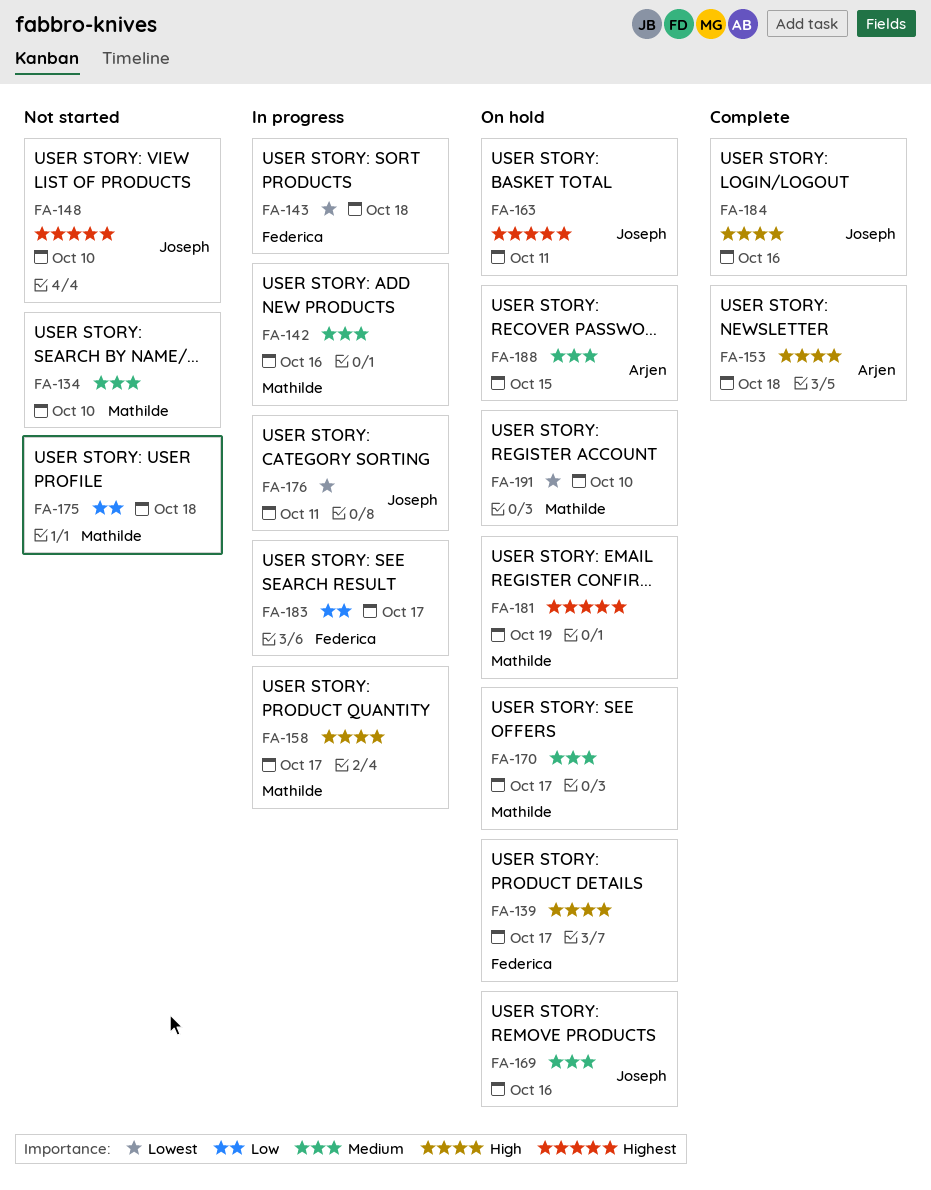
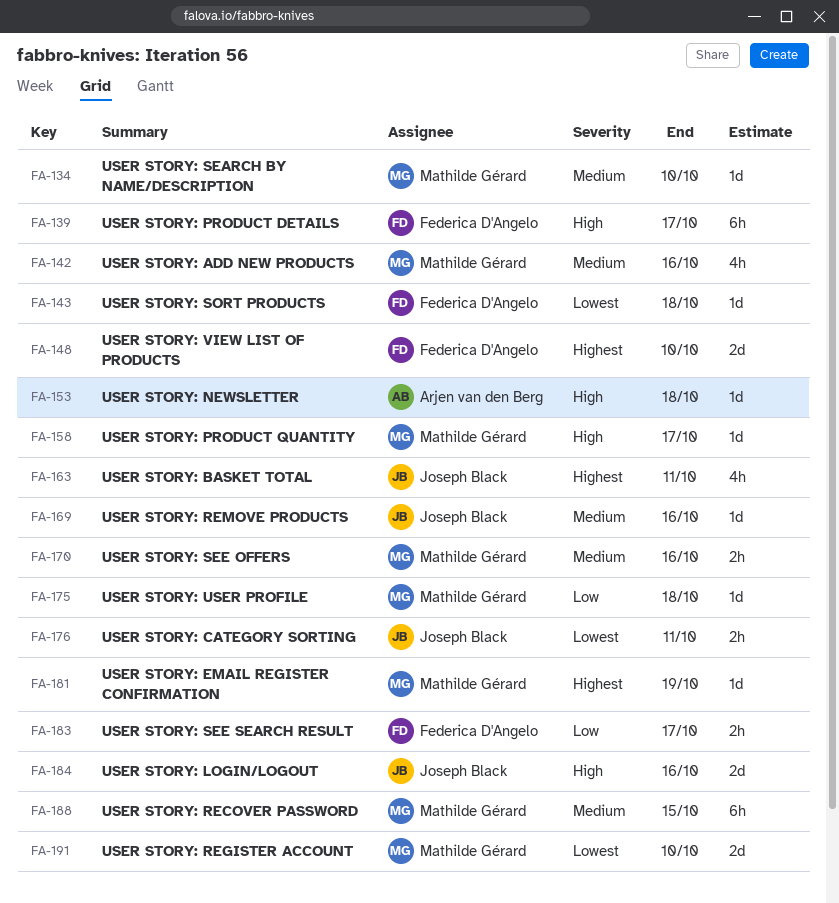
FA-148, owner: Joseph Black -> Federica D'Angelo
FA-170, due: Oct 17 -> Oct 16
FA-188, owner: Arjen van den Berg -> Mathilde Gérard

